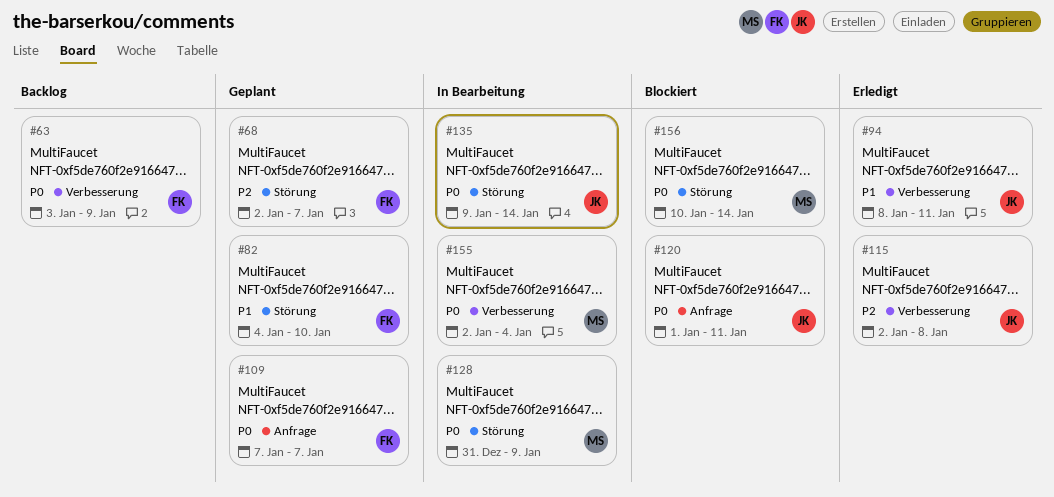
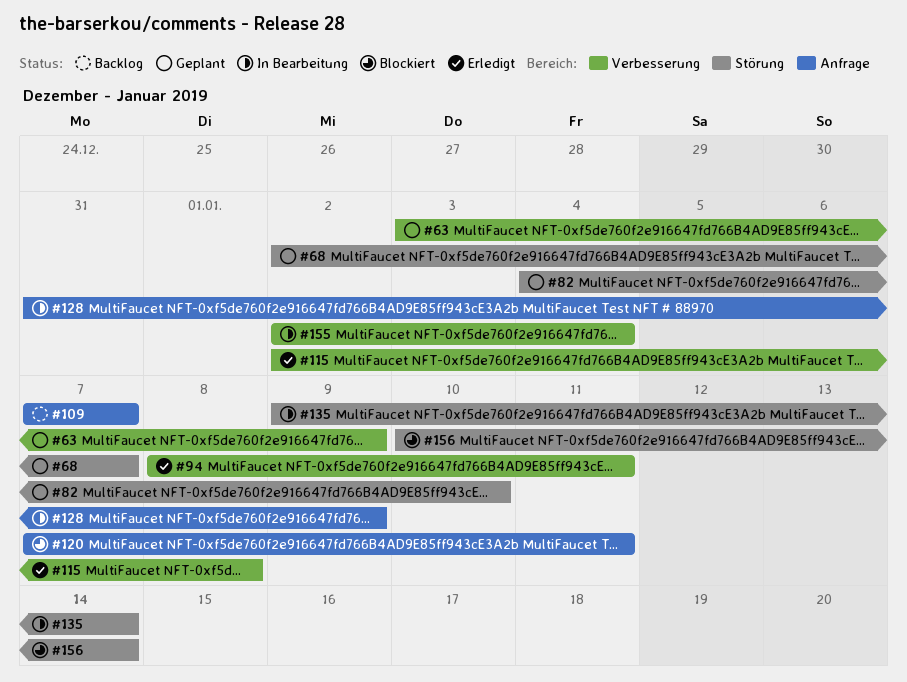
#63, status: Backlog -> Geplant
#109, status: Geplant -> Backlog
#120, start: Jan 1 -> Jan 7
#128, label: Störung -> Anfrage

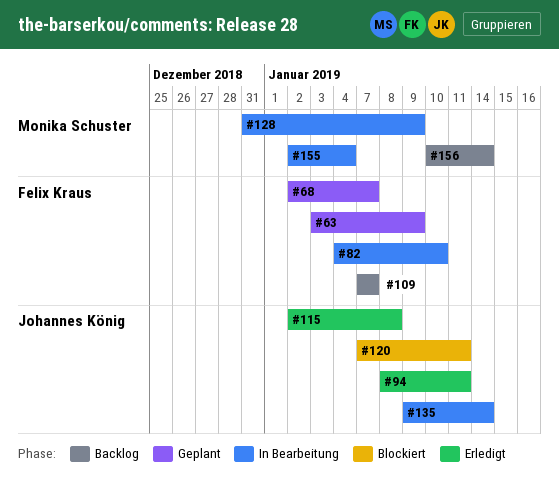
#82, status: Geplant -> In Bearbeitung
#156, status: Blockiert -> Backlog

